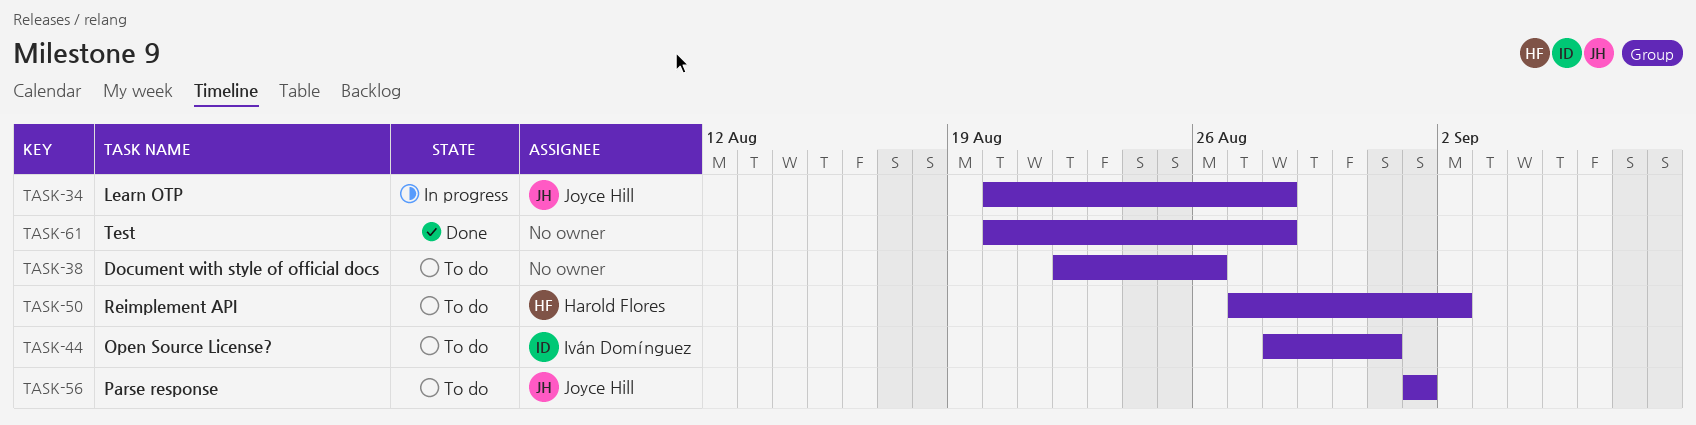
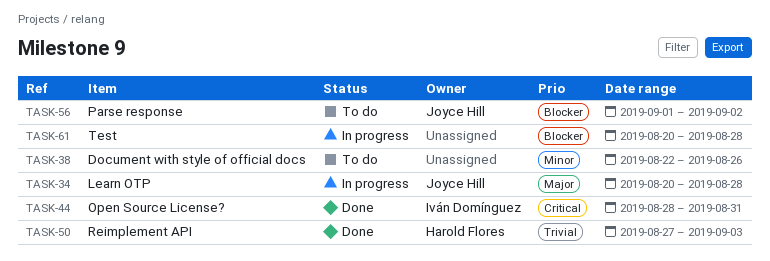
TASK-44, status: To do -> Done
TASK-50, status: To do -> Done
TASK-50, due: Sep 2 -> Sep 3
TASK-56, due: Sep 1 -> Sep 2
TASK-61, status: Done -> In progress

